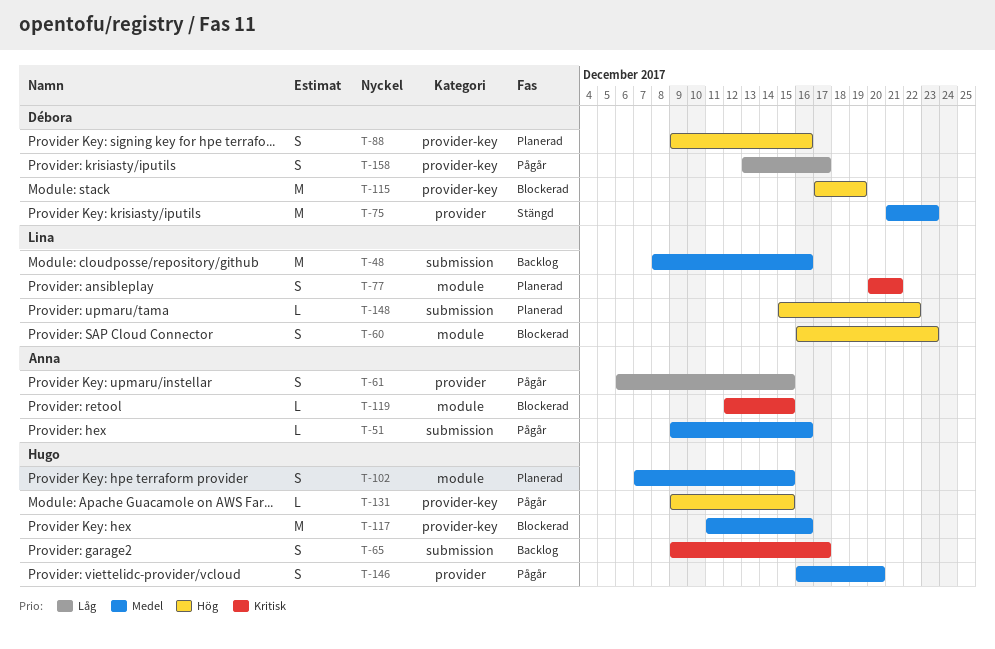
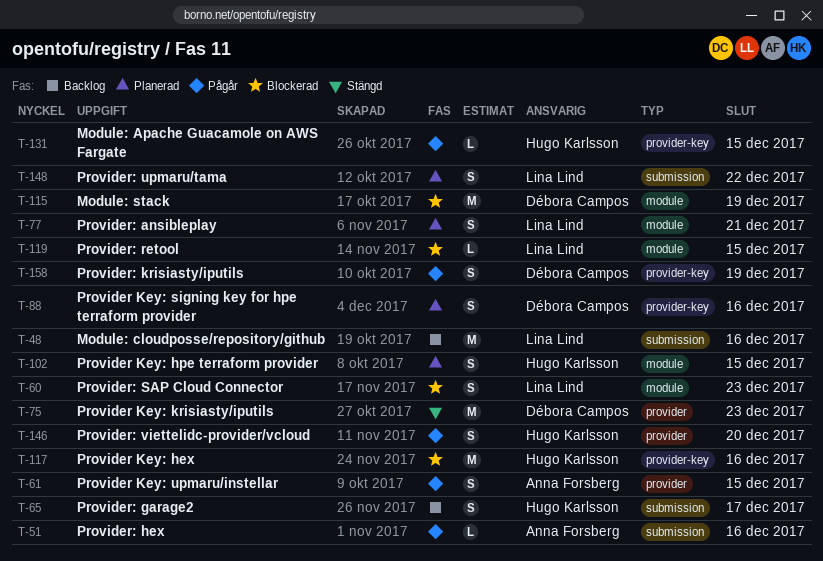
T-115, label: provider-key -> module
T-119, owner: Anna Forsberg -> Lina Lind
T-148, estimate: L -> S
T-158, due: Dec 17 -> Dec 19

